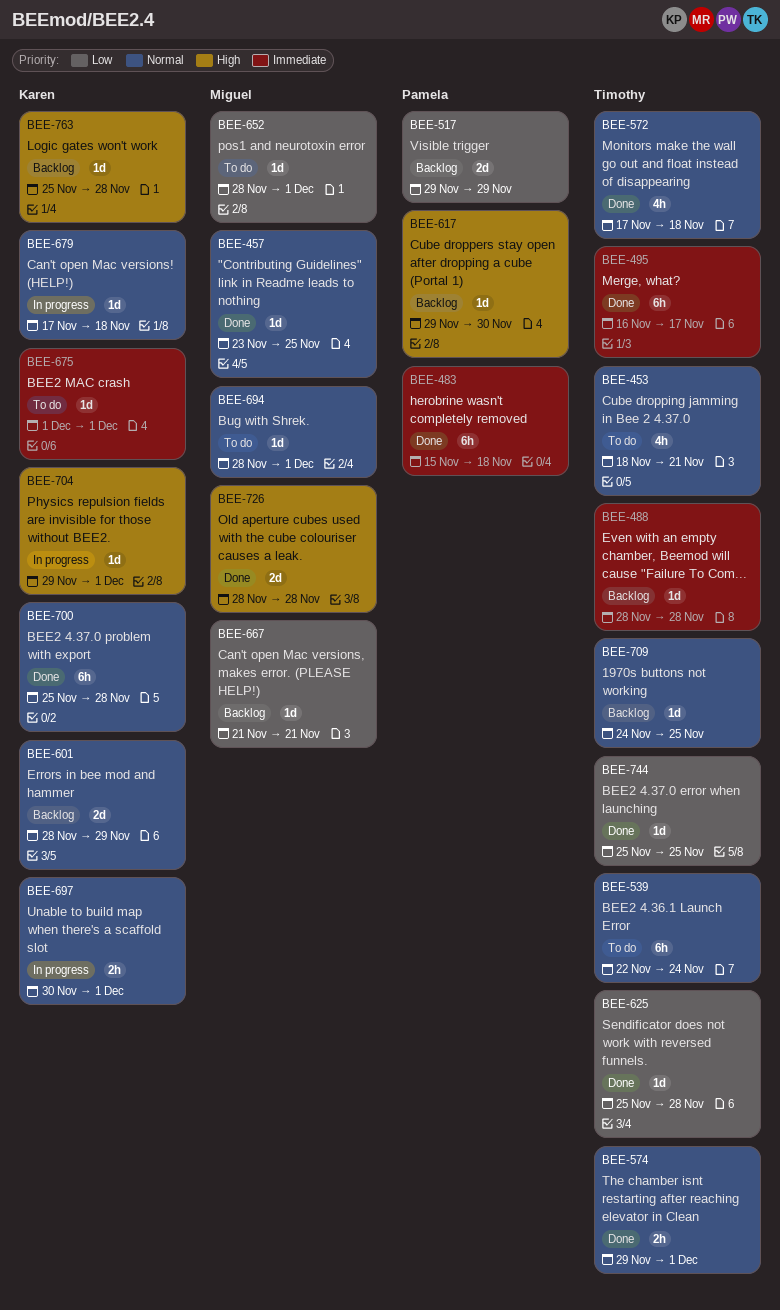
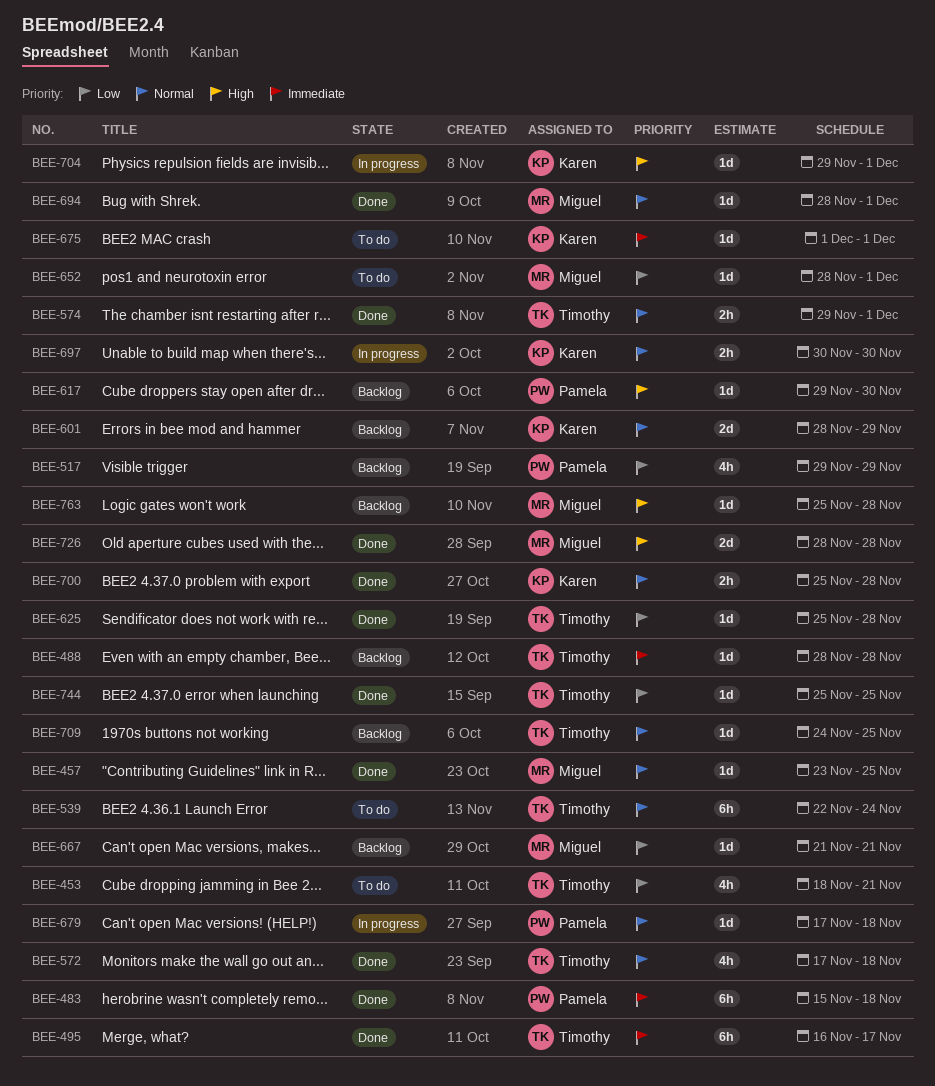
BEE-453, priority: Normal -> Low
BEE-517, estimate: 2d -> 4h
BEE-679, owner: Karen -> Pamela
BEE-694, status: To do -> Done
BEE-697, due: Dec 1 -> Nov 30
BEE-700, estimate: 6h -> 2h
BEE-763, owner: Karen -> Miguel

